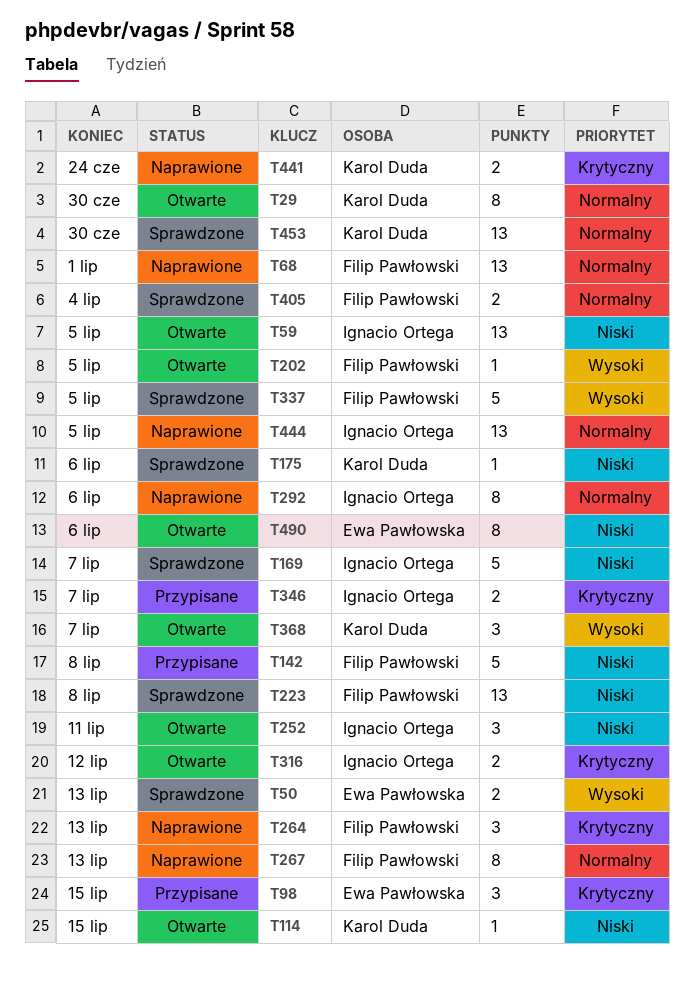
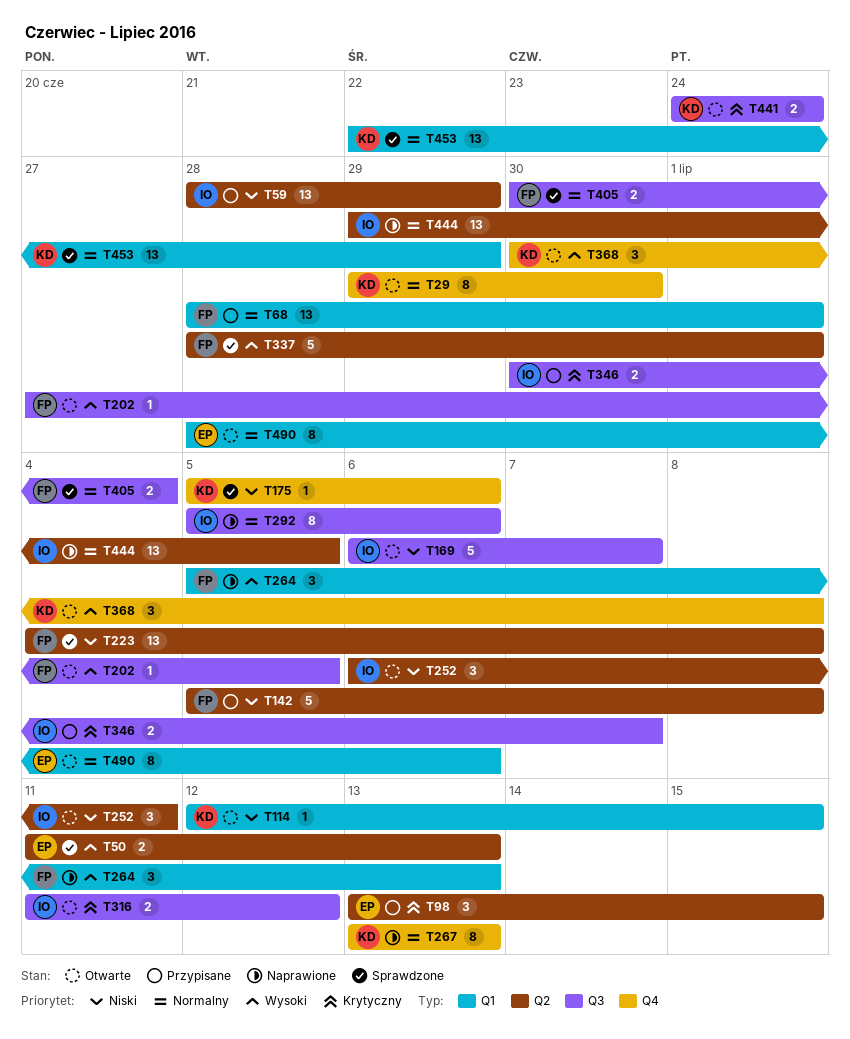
T59, status: Otwarte -> Przypisane
T59, due: Jul 5 -> Jun 29
T68, status: Naprawione -> Przypisane
T169, status: Sprawdzone -> Otwarte
T264, priority: Krytyczny -> Wysoki
T267, owner: Filip Pawłowski -> Karol Duda
T337, due: Jul 5 -> Jul 1
T368, due: Jul 7 -> Jul 8
T441, status: Naprawione -> Otwarte
T453, due: Jun 30 -> Jun 29
T490, priority: Niski -> Normalny

